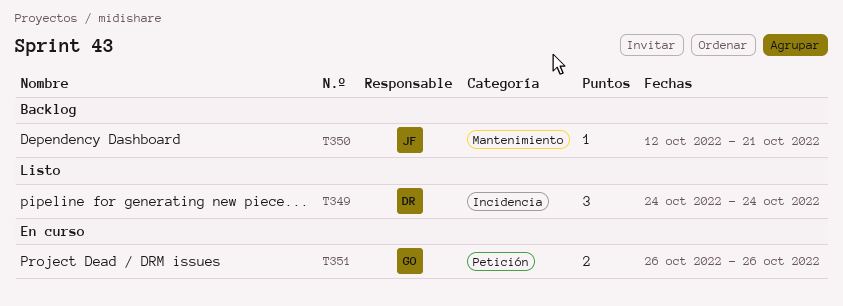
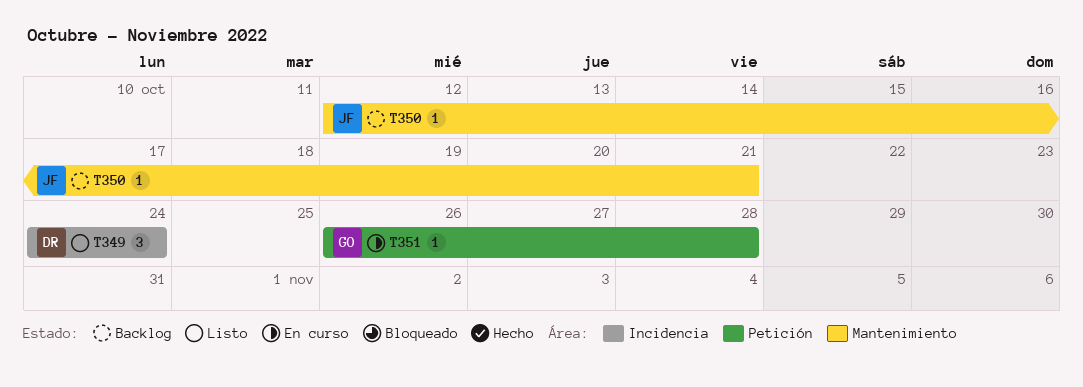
T351, estimate: 2 -> 1
T351, due: Oct 26 -> Oct 28

